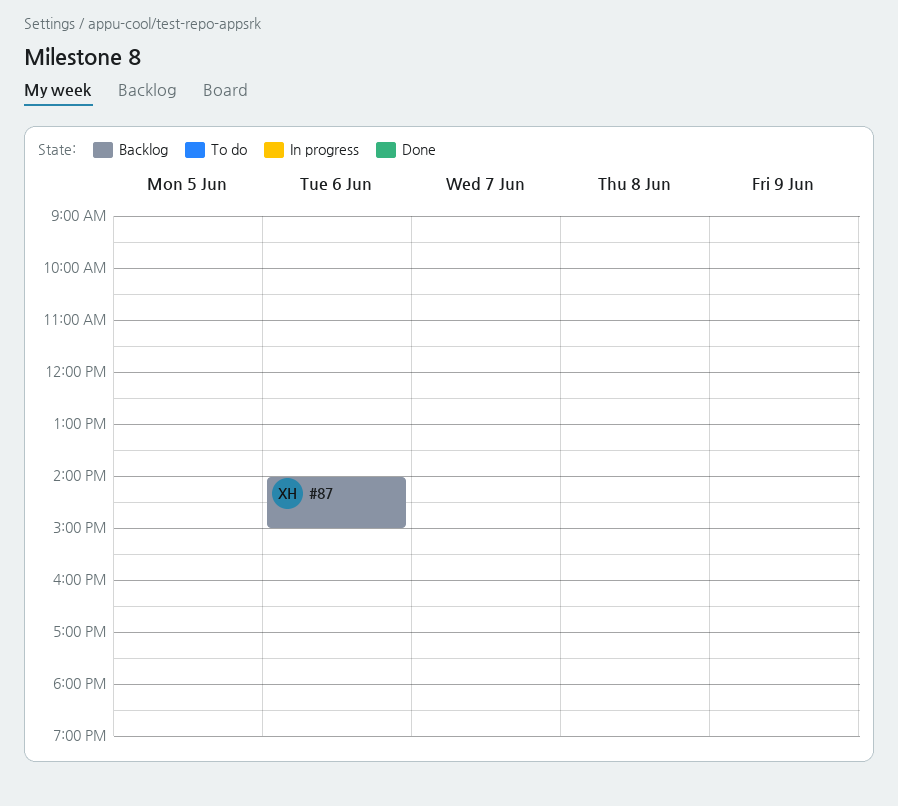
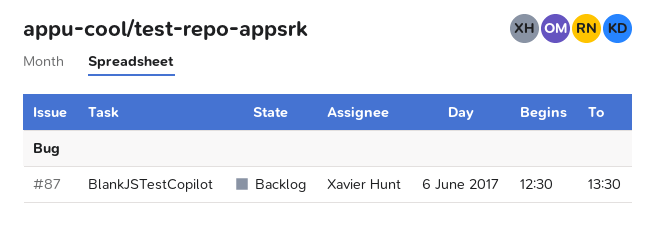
#87, begins: 14:00 -> 12:30
#87, ends: 15:00 -> 13:30

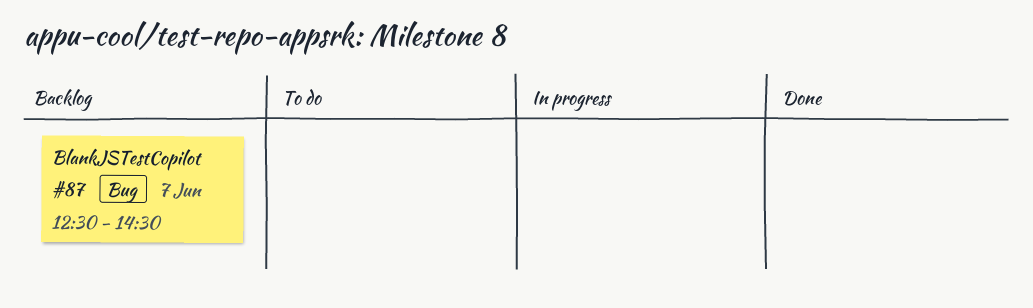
#87, day: Jun 6 -> Jun 7
#87, ends: 13:30 -> 14:30

